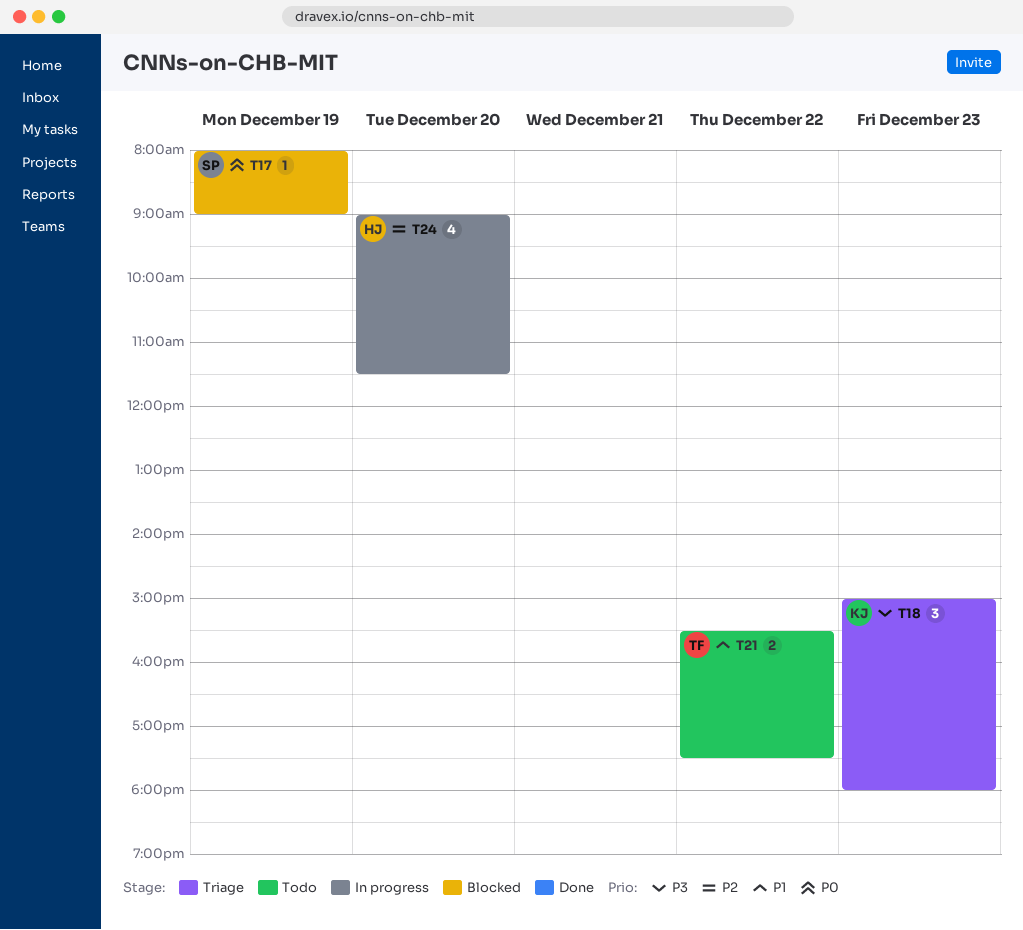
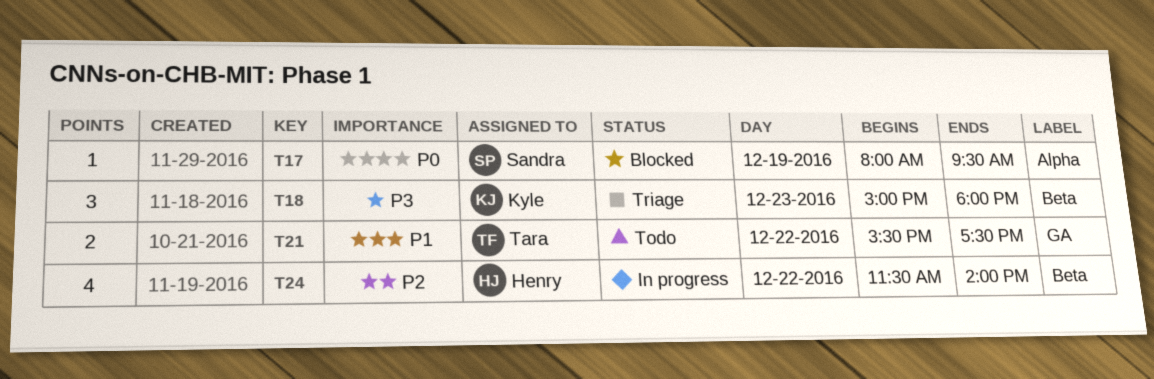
T17, ends: 09:00 -> 09:30
T24, day: Dec 20 -> Dec 22
T24, begins: 09:00 -> 11:30
T24, ends: 11:30 -> 14:00

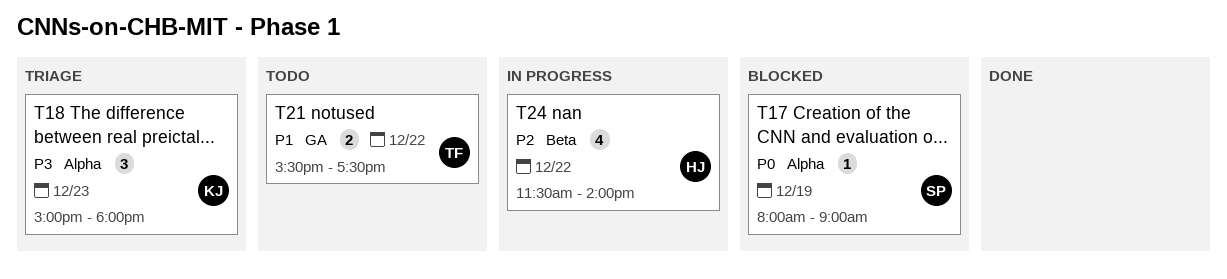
T17, ends: 09:30 -> 09:00
T18, label: Beta -> Alpha

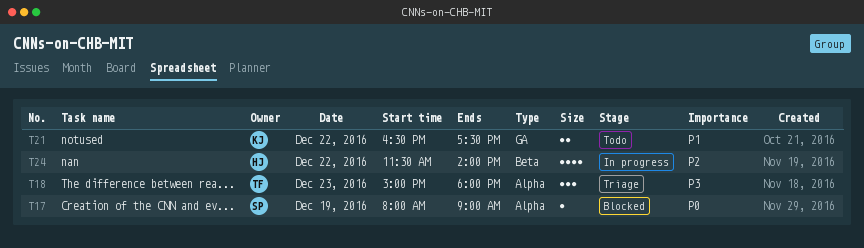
T18, owner: KJ -> TF
T21, owner: TF -> KJ
T21, begins: 15:30 -> 16:30

